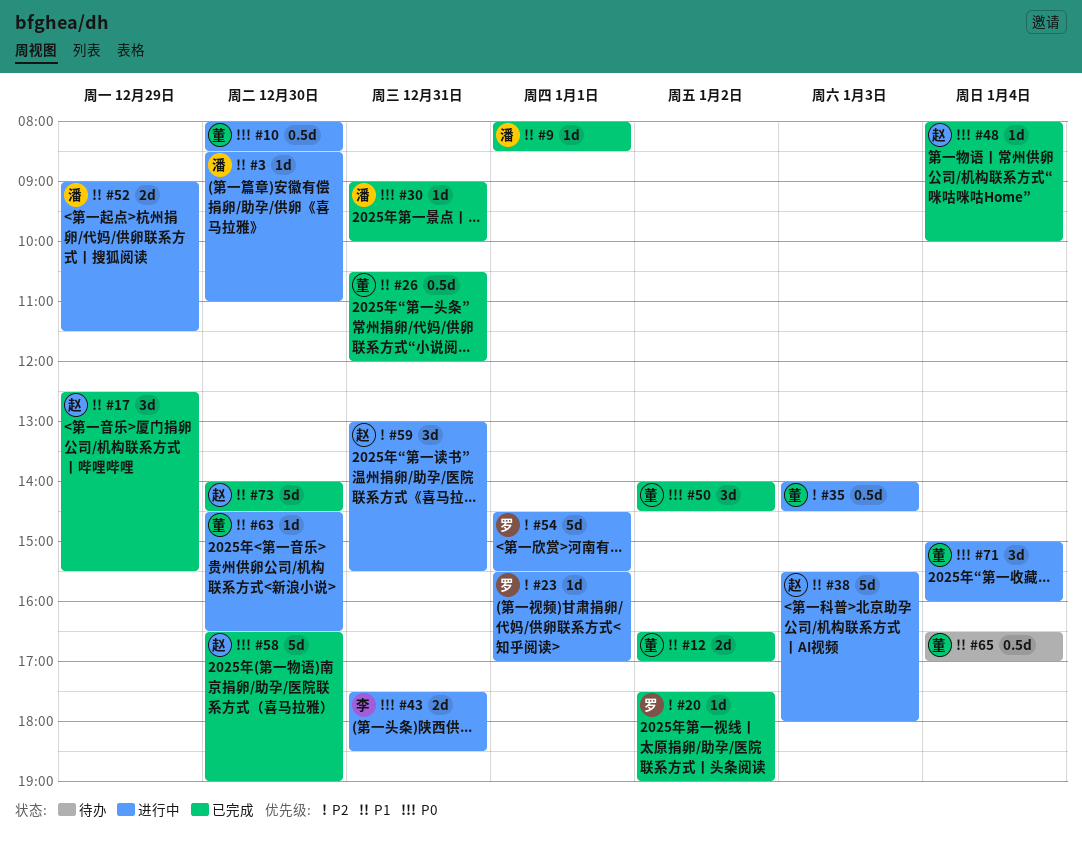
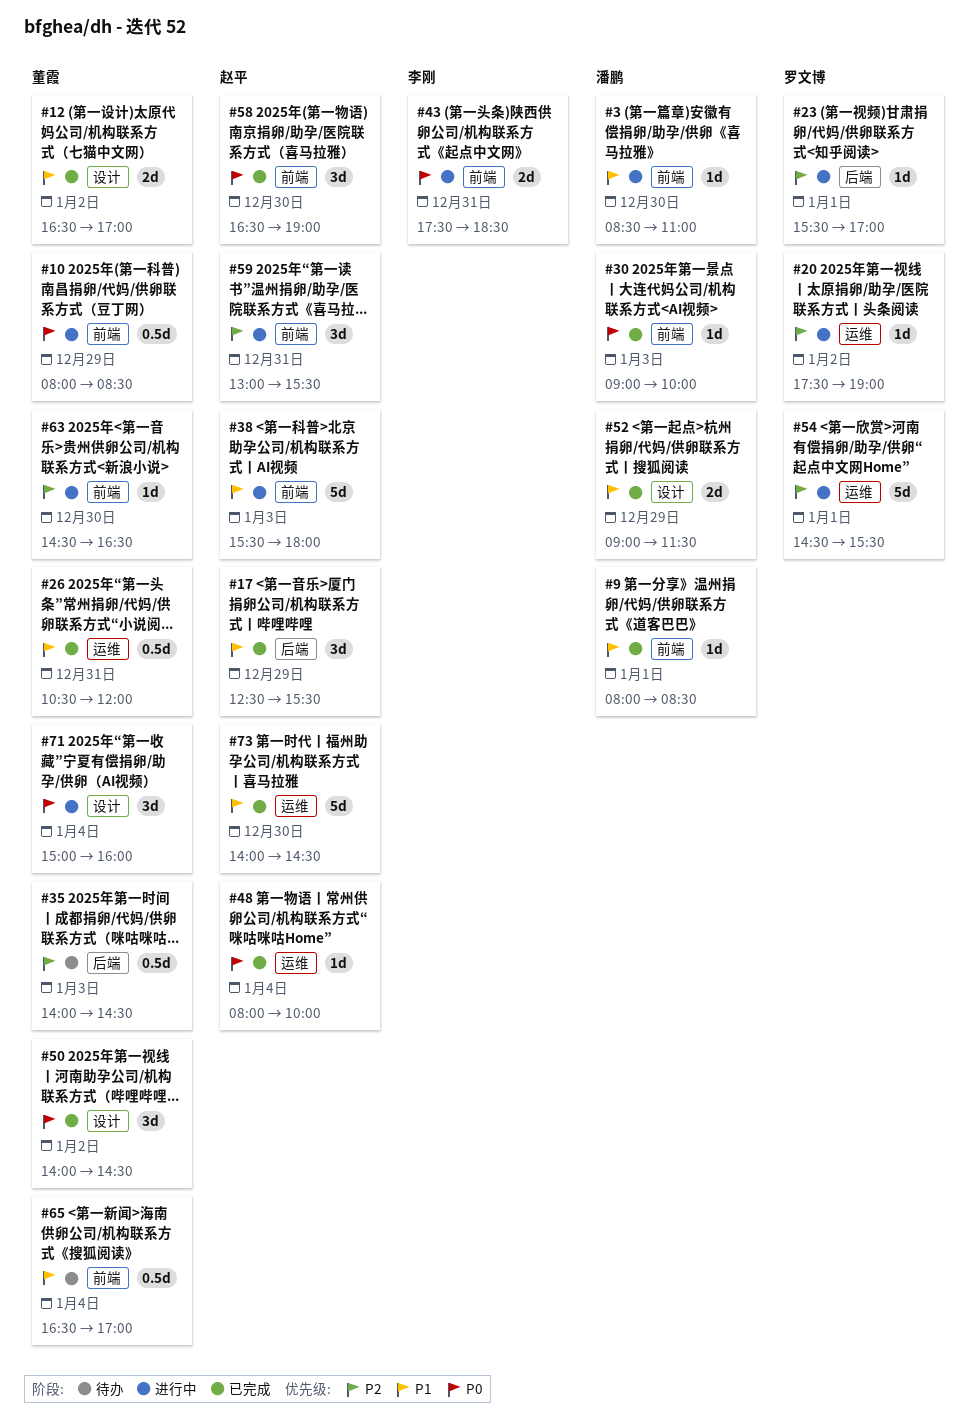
#10, day: Dec 30 -> Dec 29
#20, status: 已完成 -> 进行中
#30, day: Dec 31 -> Jan 3
#35, status: 进行中 -> 待办
#52, status: 进行中 -> 已完成
#58, estimate: 5d -> 3d
#63, priority: P1 -> P2

